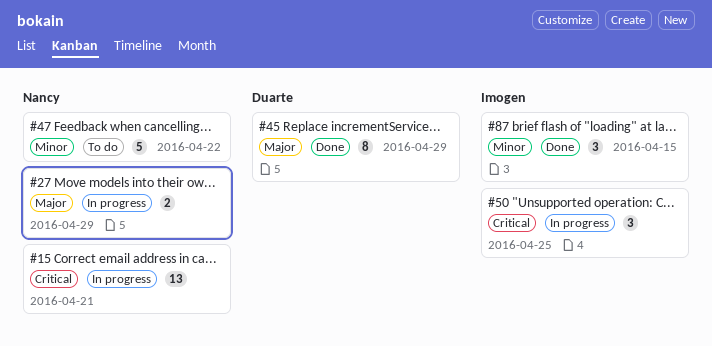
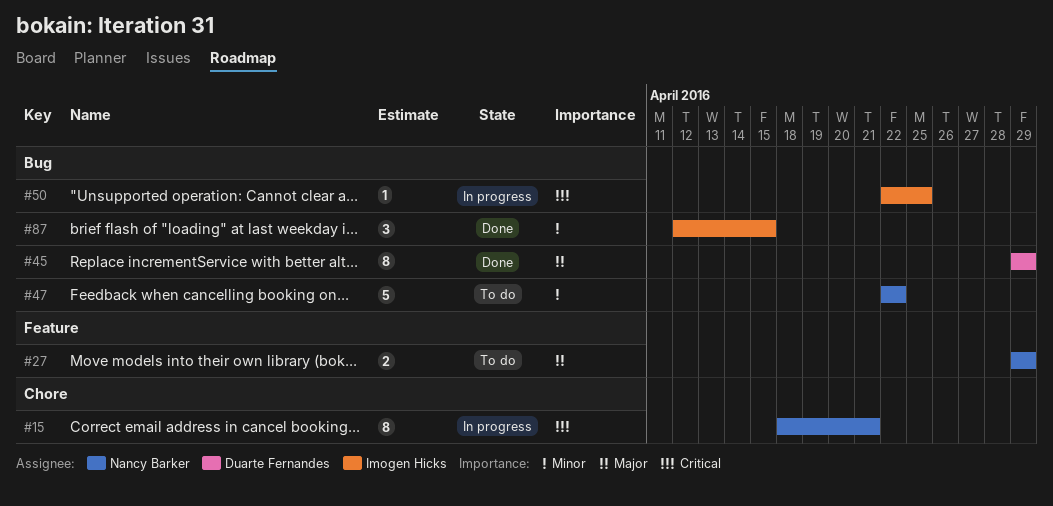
#15, estimate: 13 -> 8
#27, status: In progress -> To do
#50, estimate: 3 -> 1

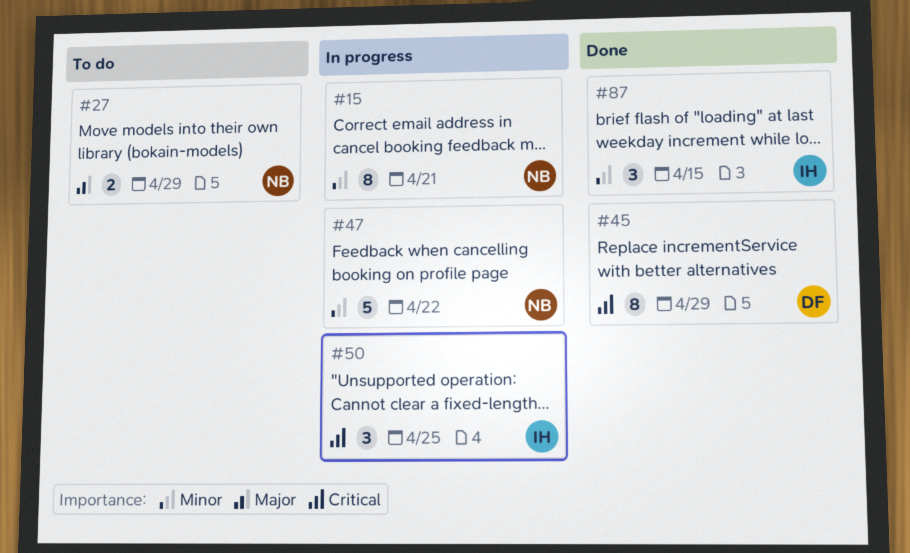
#15, priority: Critical -> Minor
#45, priority: Major -> Critical
#47, status: To do -> In progress
#50, estimate: 1 -> 3

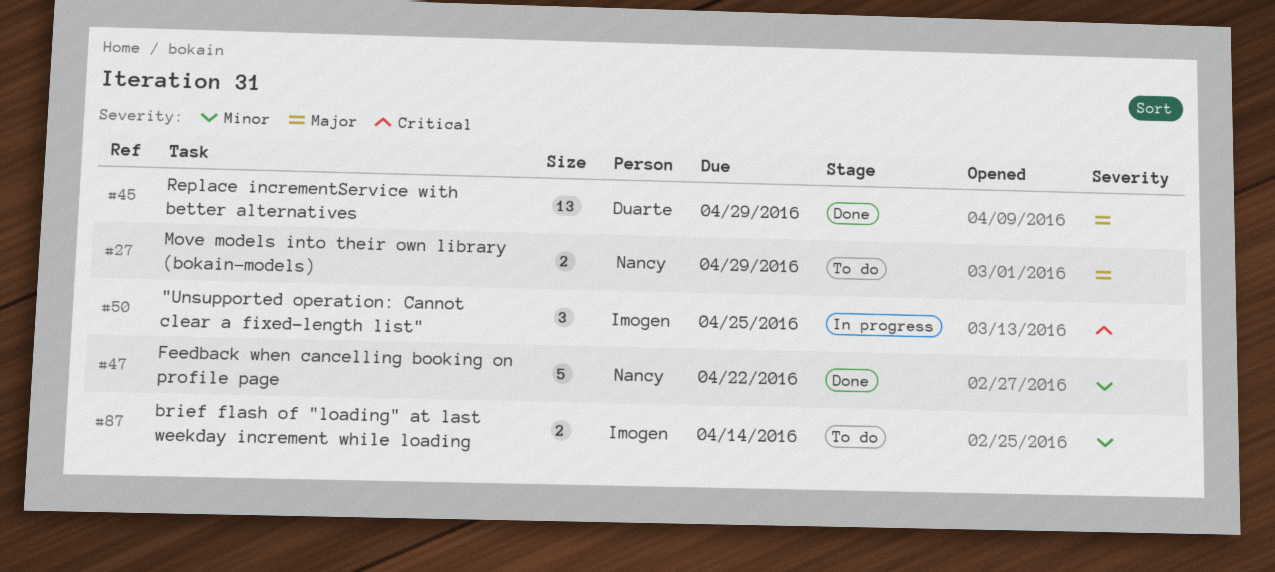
#15: present -> none
#45, priority: Critical -> Major
#45, estimate: 8 -> 13
#47, status: In progress -> Done
#87, status: Done -> To do
#87, estimate: 3 -> 2
#87, due: Apr 15 -> Apr 14

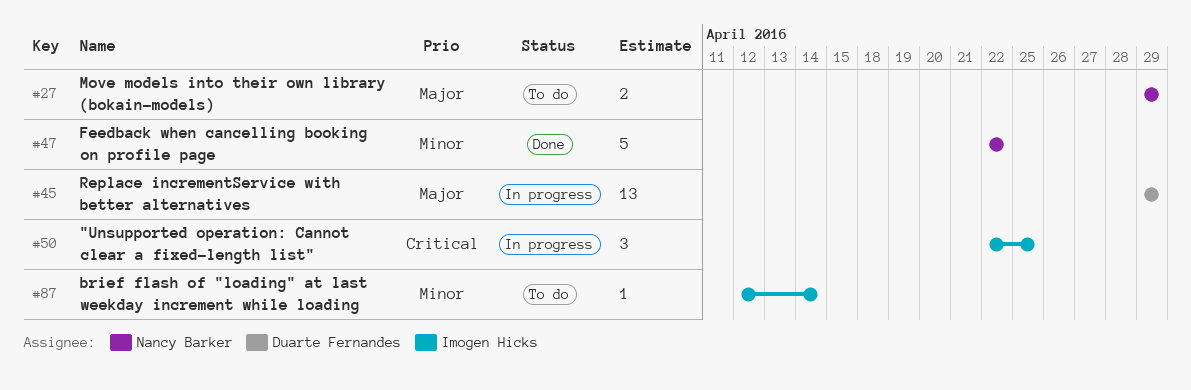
#45, status: Done -> In progress
#87, estimate: 2 -> 1

